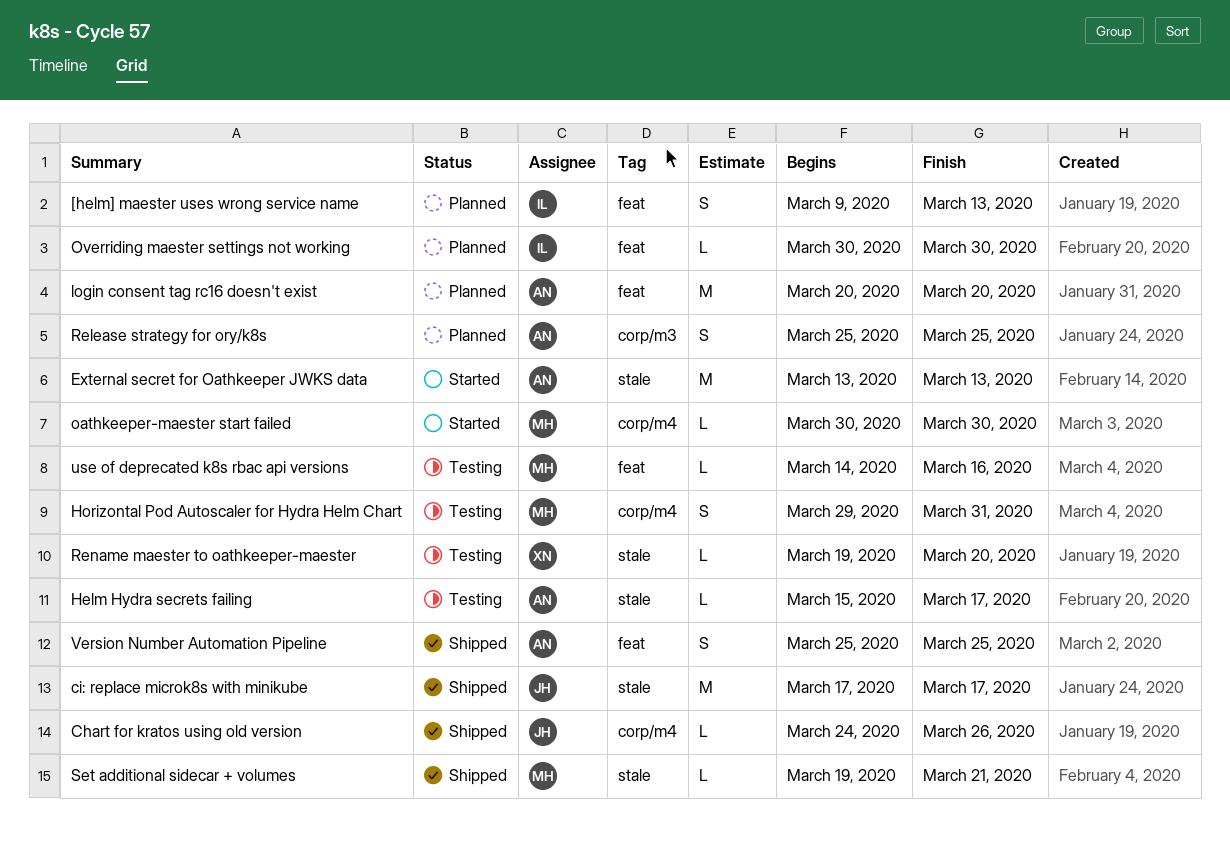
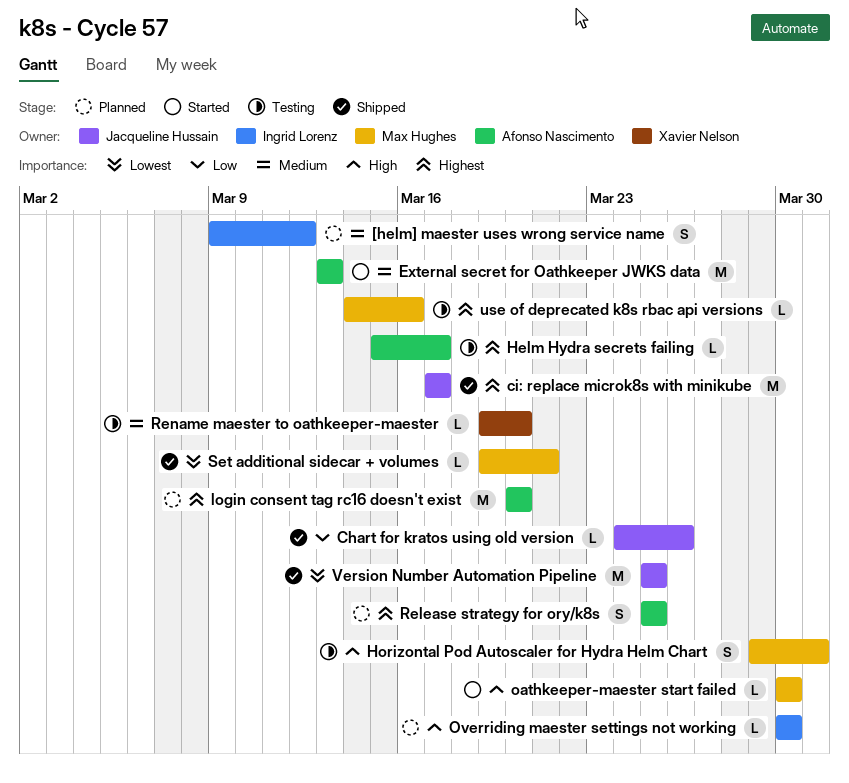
[helm] maester uses wrong service name, due: Mar 13 -> Mar 12
Version Number Automation Pipeline, owner: Afonso Nascimento -> Jacqueline Hussain
Version Number Automation Pipeline, estimate: S -> M

